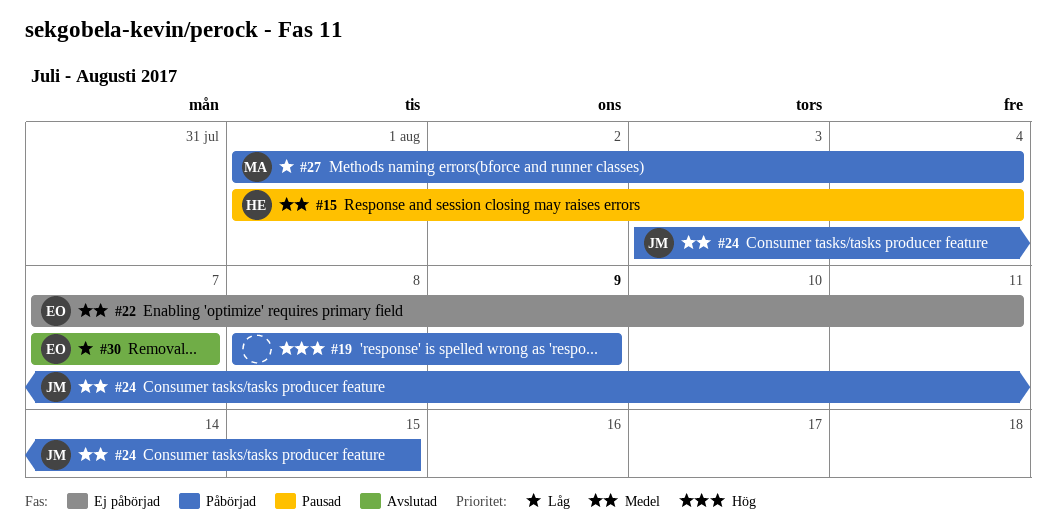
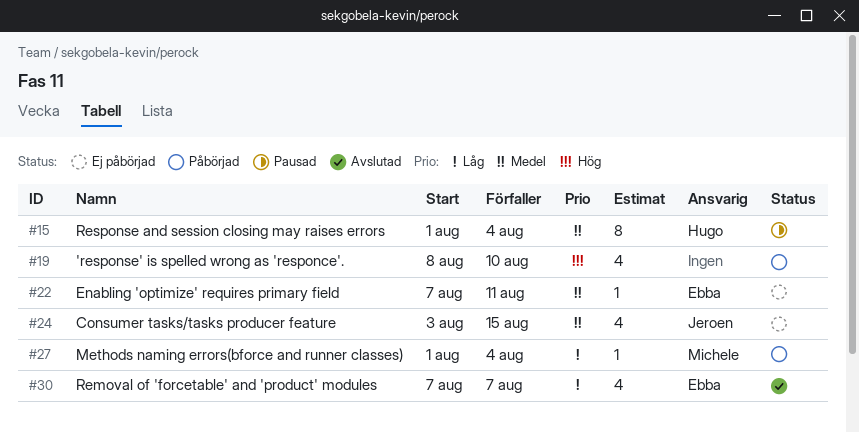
#19, due: Aug 9 -> Aug 10
#24, status: Påbörjad -> Ej påbörjad

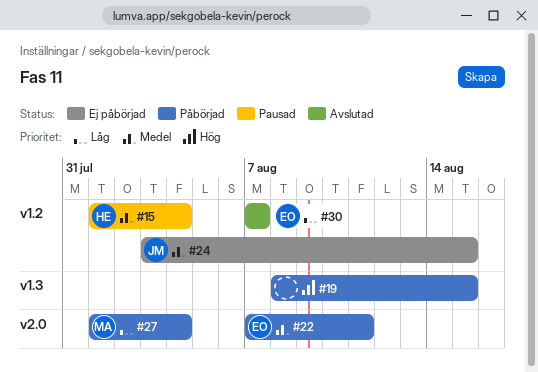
#19, due: Aug 10 -> Aug 15
#22, status: Ej påbörjad -> Påbörjad

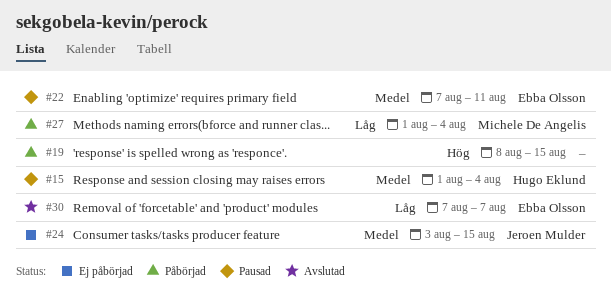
#22, status: Påbörjad -> Pausad

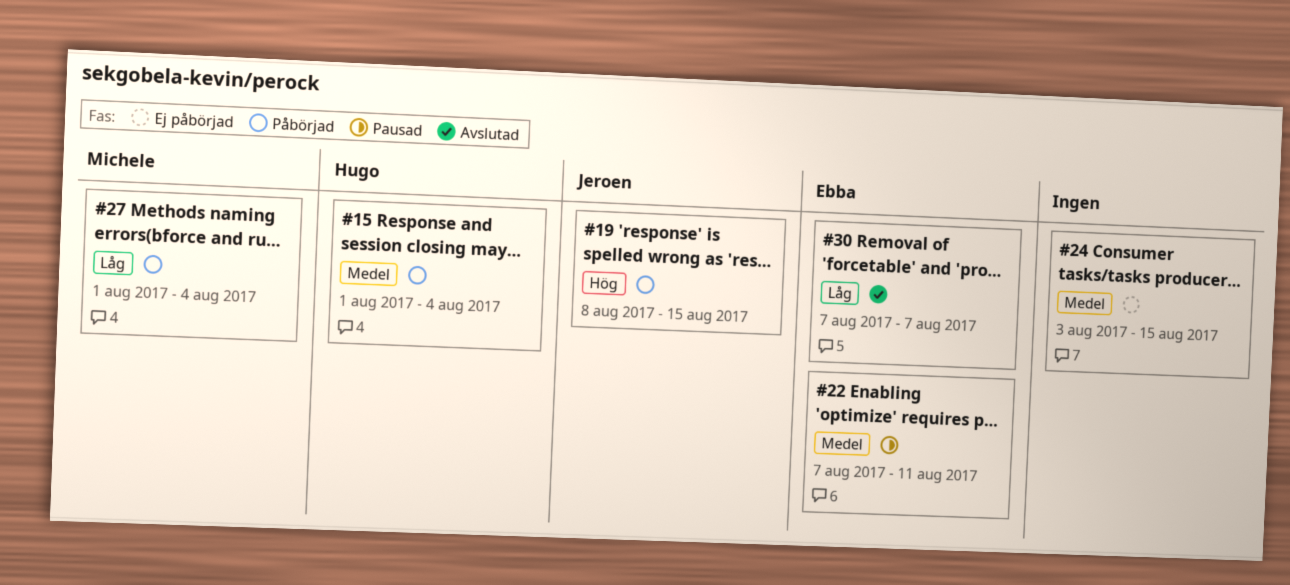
#15, status: Pausad -> Påbörjad
#19, owner: none -> Jeroen Mulder
#24, owner: Jeroen Mulder -> none

